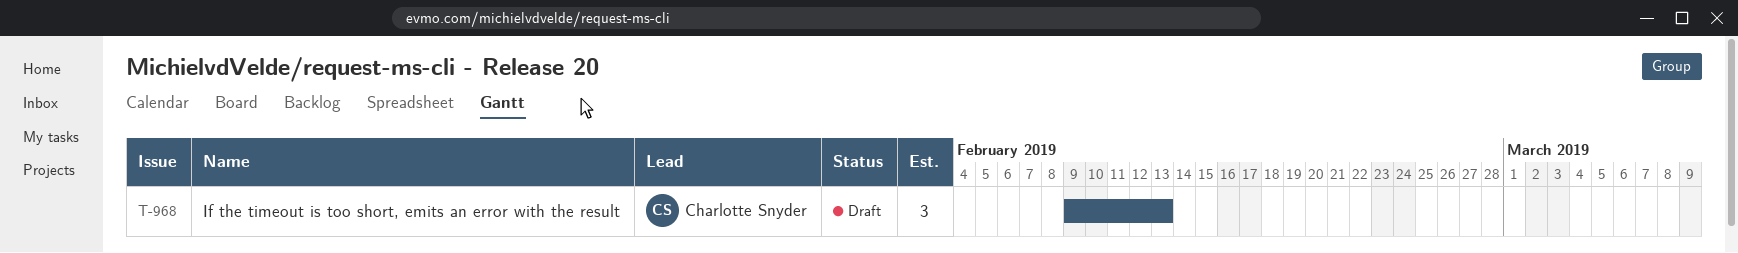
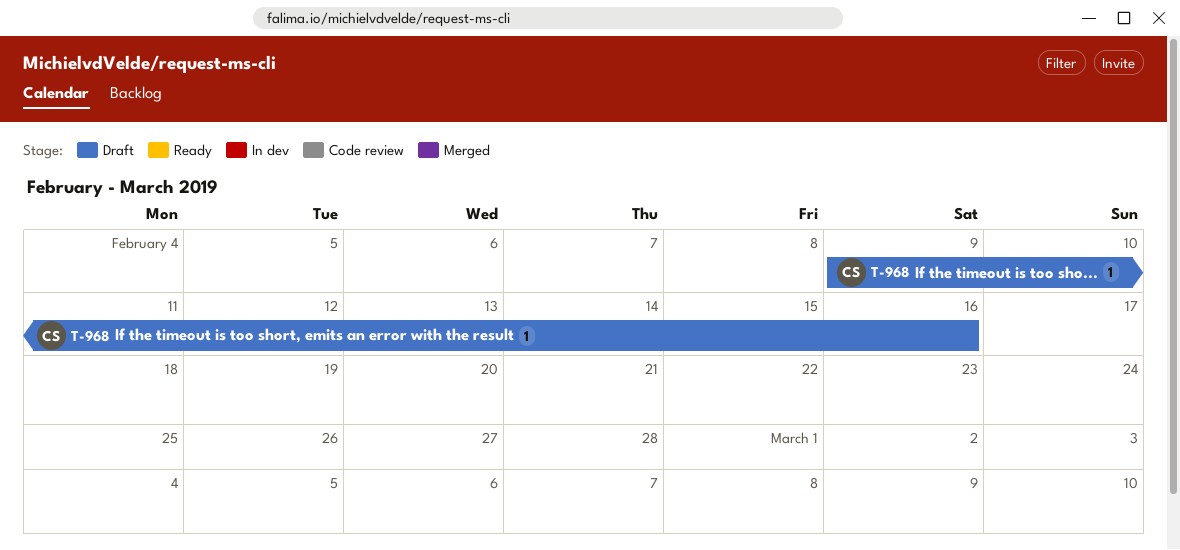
T-968, estimate: 3 -> 1
T-968, due: Feb 13 -> Feb 16

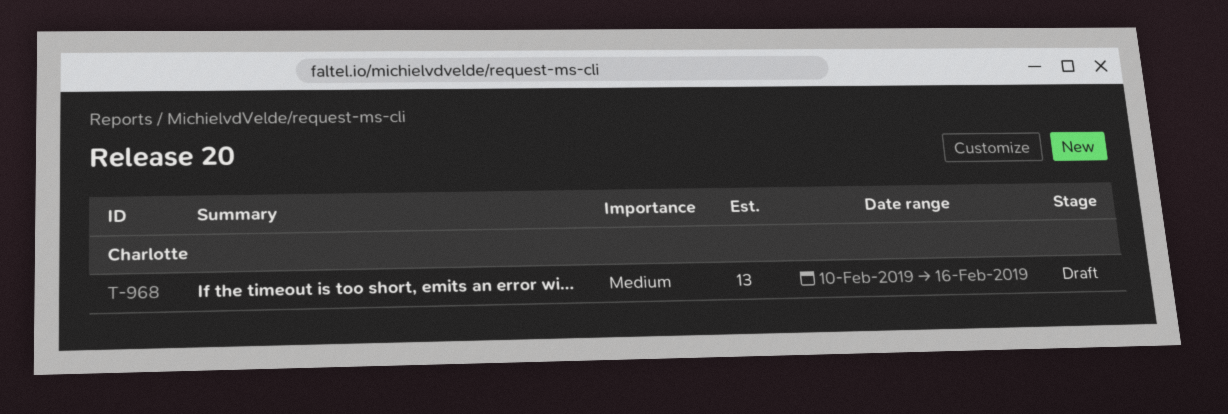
T-968, estimate: 1 -> 13
T-968, start: Feb 9 -> Feb 10

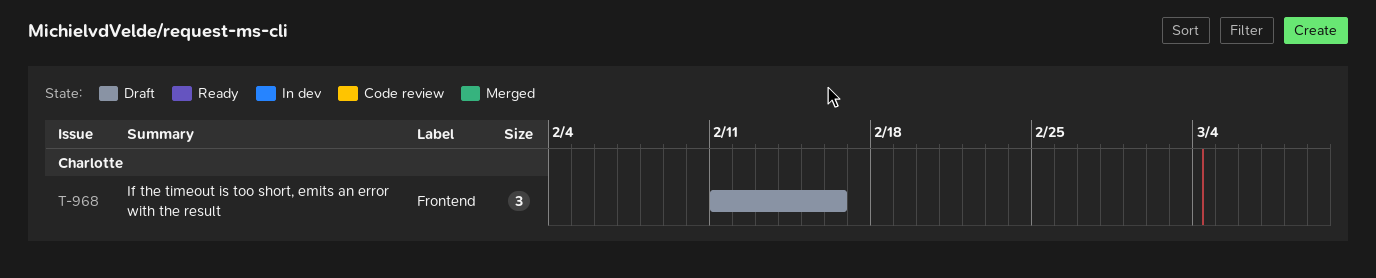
T-968, estimate: 13 -> 3
T-968, start: Feb 10 -> Feb 11

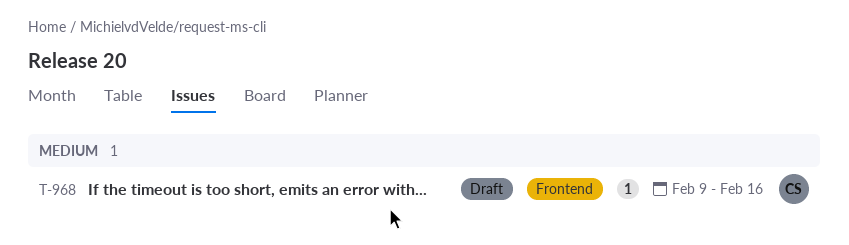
T-968, estimate: 3 -> 1
T-968, start: Feb 11 -> Feb 9

